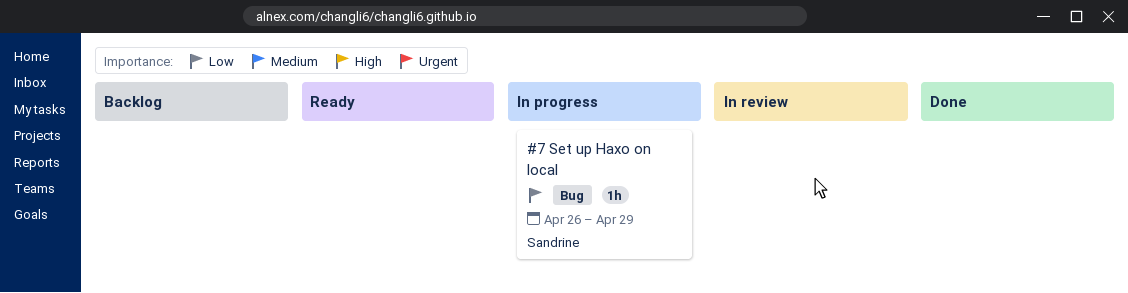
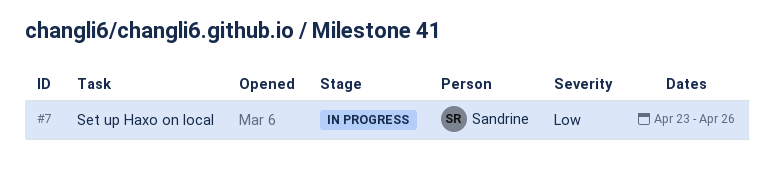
#7, start: Apr 26 -> Apr 23
#7, due: Apr 29 -> Apr 26

